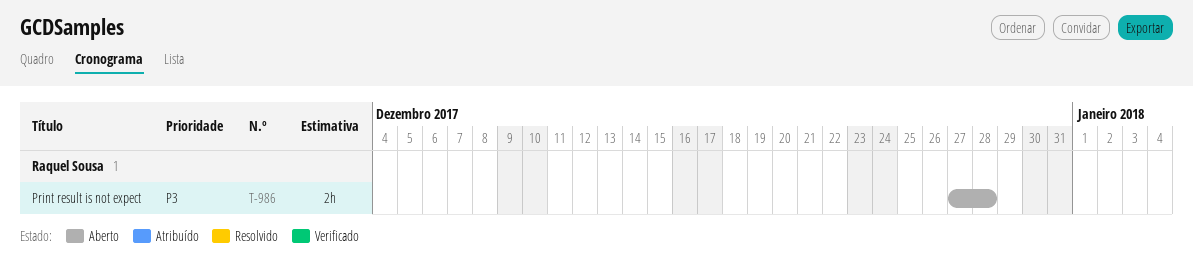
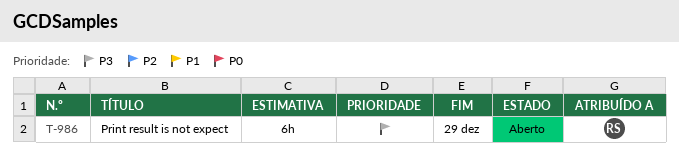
T-986, estimate: 2h -> 6h
T-986, due: Dec 28 -> Dec 29

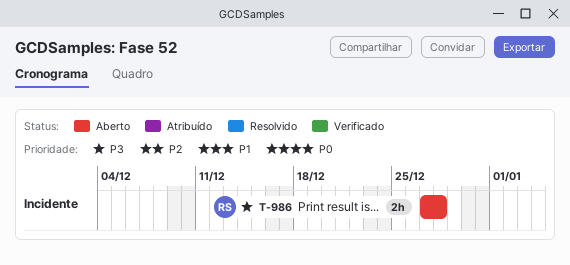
T-986, estimate: 6h -> 2h
T-986, due: Dec 29 -> Dec 28

